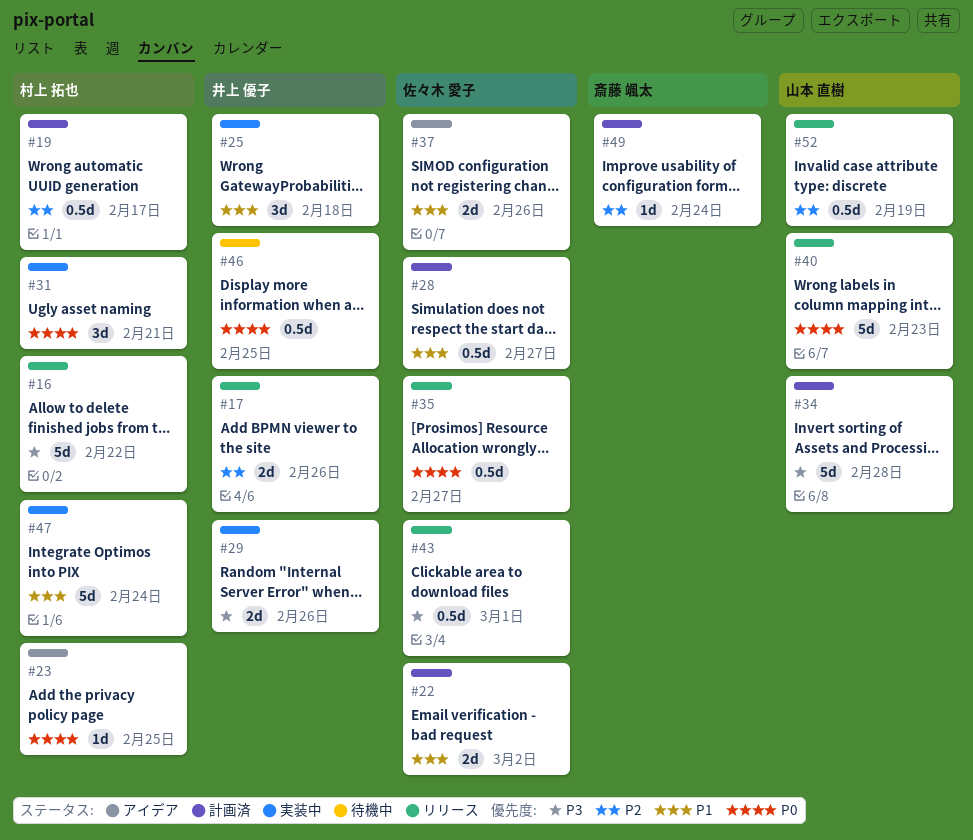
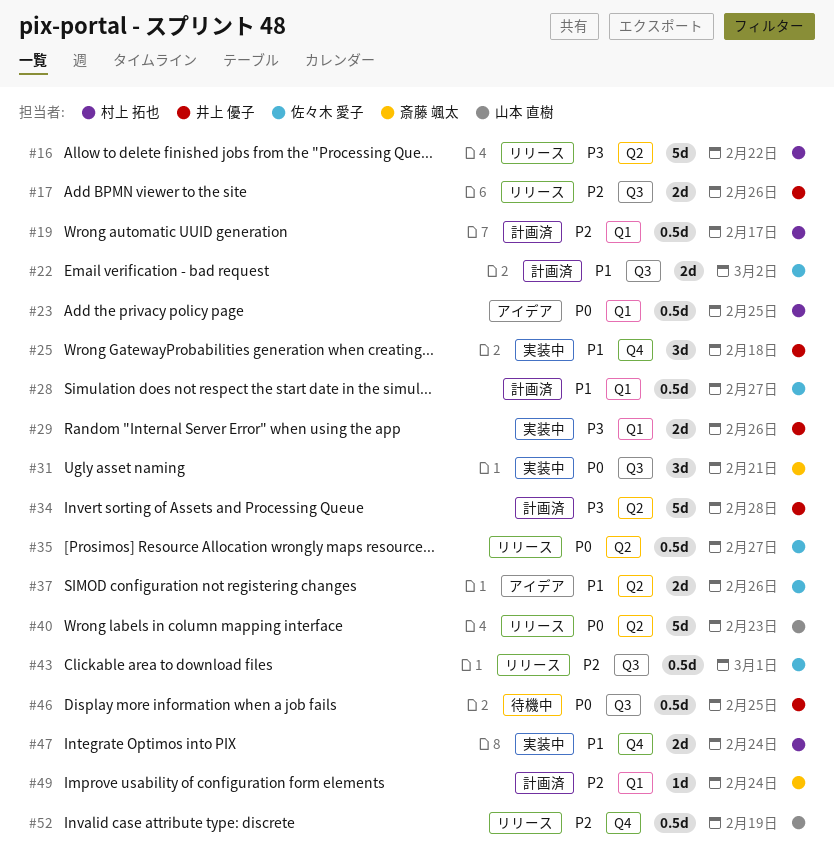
#23, estimate: 1d -> 0.5d
#31, owner: 村上 拓也 -> 斎藤 颯太
#34, owner: 山本 直樹 -> 井上 優子
#43, priority: P3 -> P2
#47, estimate: 5d -> 2d

